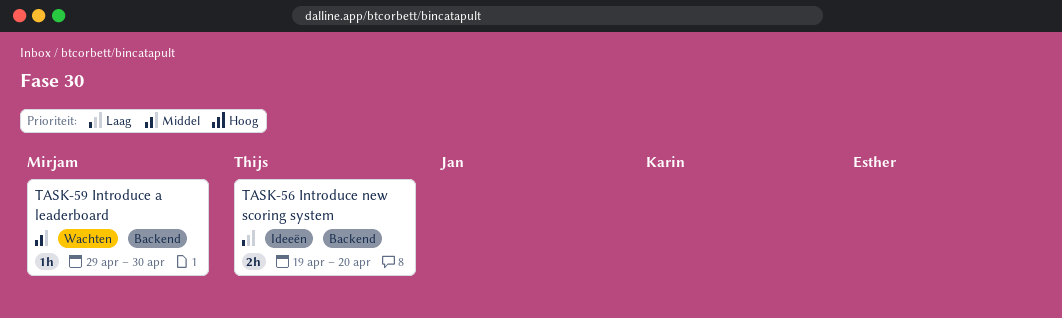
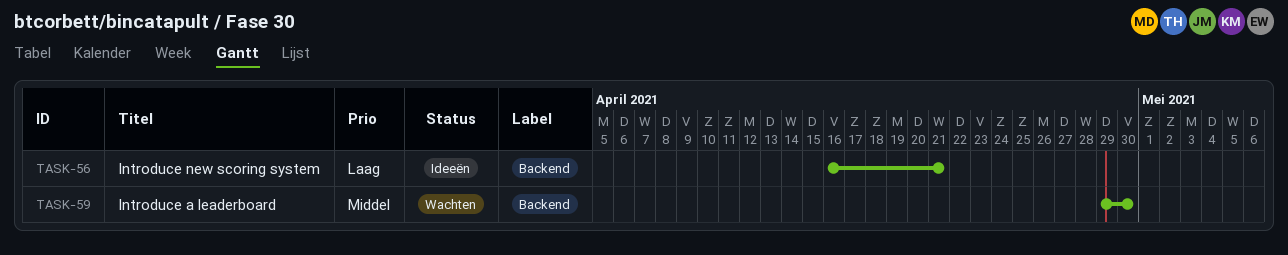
TASK-56, start: Apr 19 -> Apr 16
TASK-56, due: Apr 20 -> Apr 21

